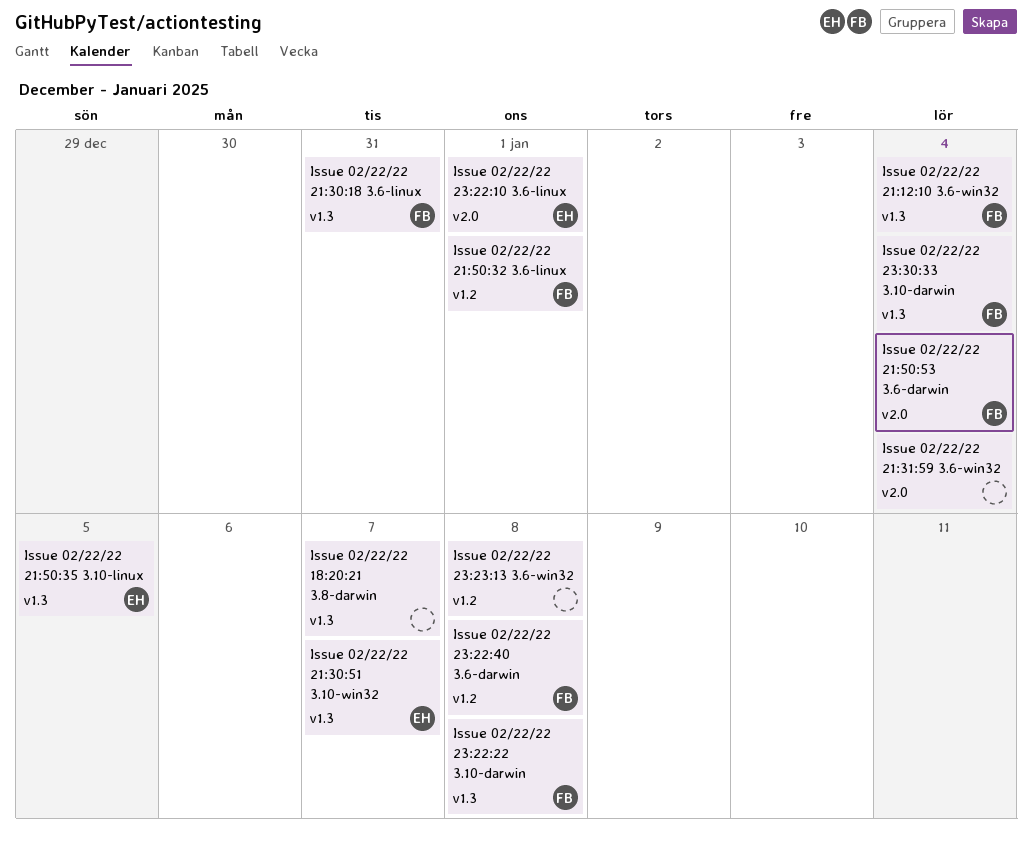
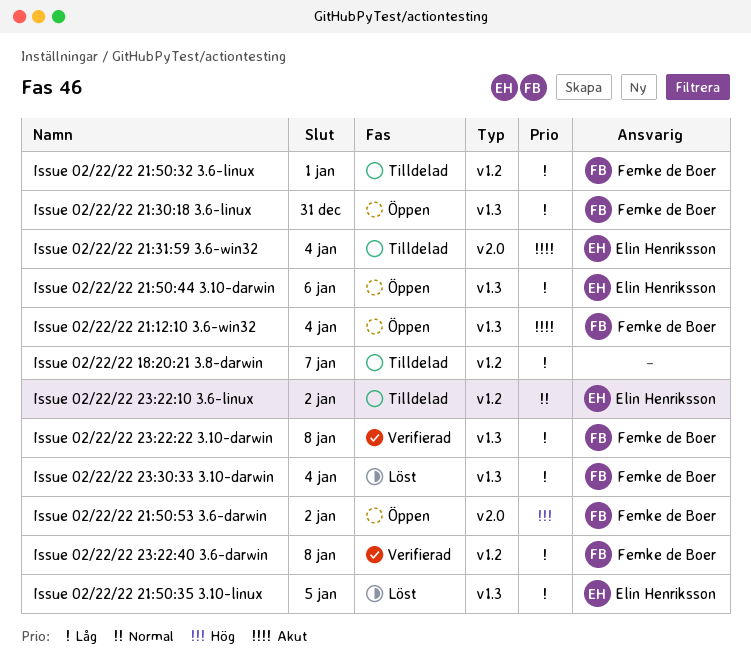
Issue 02/22/22 18:20:21 3.8-darwin, label: v1.3 -> v1.2
Issue 02/22/22 21:30:51 3.10-win32: present -> none
Issue 02/22/22 21:31:59 3.6-win32, owner: none -> Elin Henriksson
Issue 02/22/22 21:50:44 3.10-darwin: none -> present
Issue 02/22/22 21:50:53 3.6-darwin, due: Jan 4 -> Jan 2
Issue 02/22/22 23:22:10 3.6-linux, label: v2.0 -> v1.2
Issue 02/22/22 23:22:10 3.6-linux, due: Jan 1 -> Jan 2
Issue 02/22/22 23:23:13 3.6-win32: present -> none

